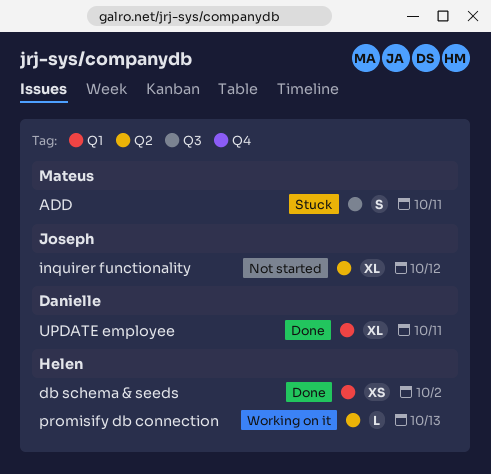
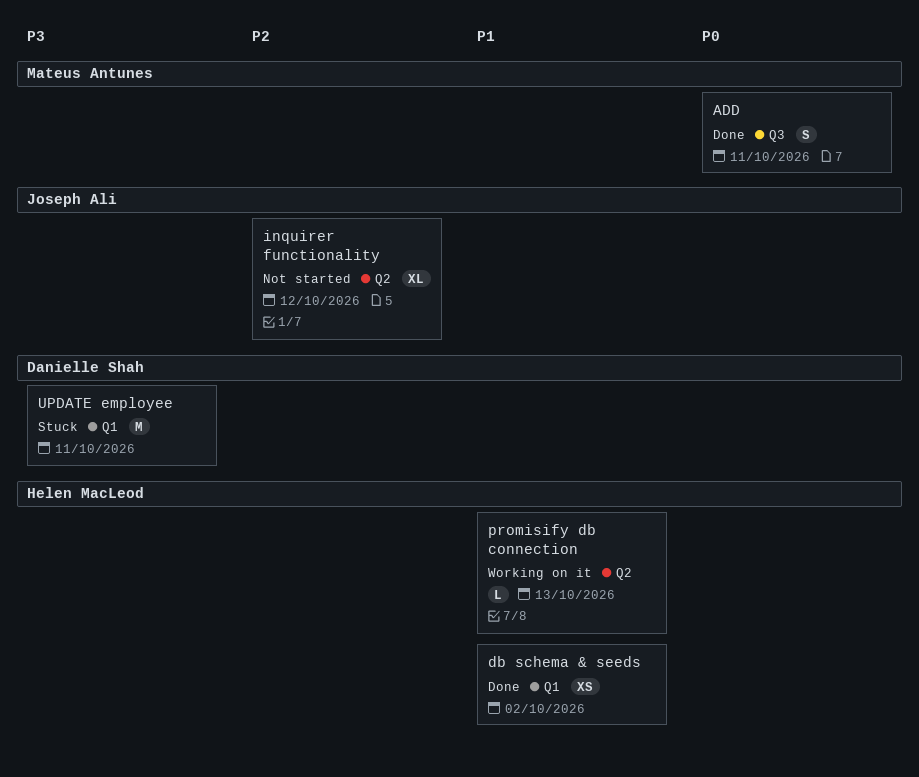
ADD, status: Stuck -> Done
UPDATE employee, status: Done -> Stuck
UPDATE employee, estimate: XL -> M

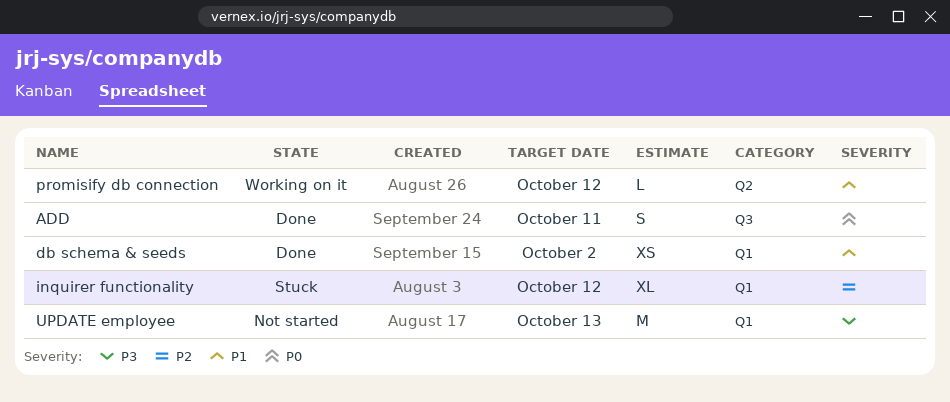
inquirer functionality, status: Not started -> Stuck
inquirer functionality, label: Q2 -> Q1
promisify db connection, due: Oct 13 -> Oct 12
UPDATE employee, status: Stuck -> Not started
UPDATE employee, due: Oct 11 -> Oct 13

